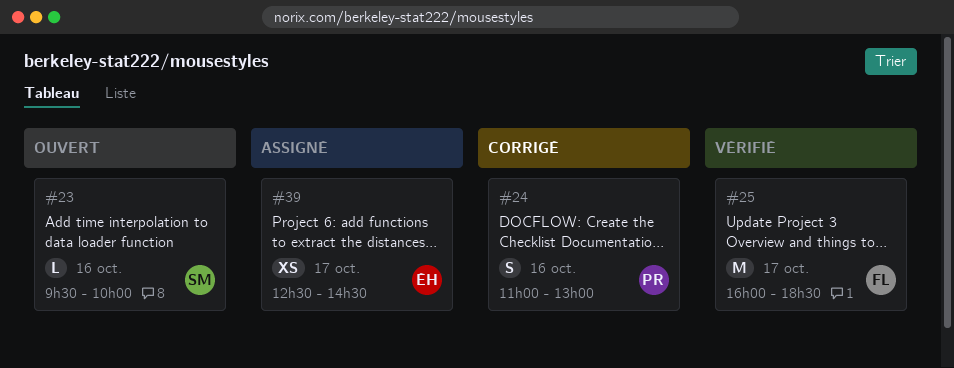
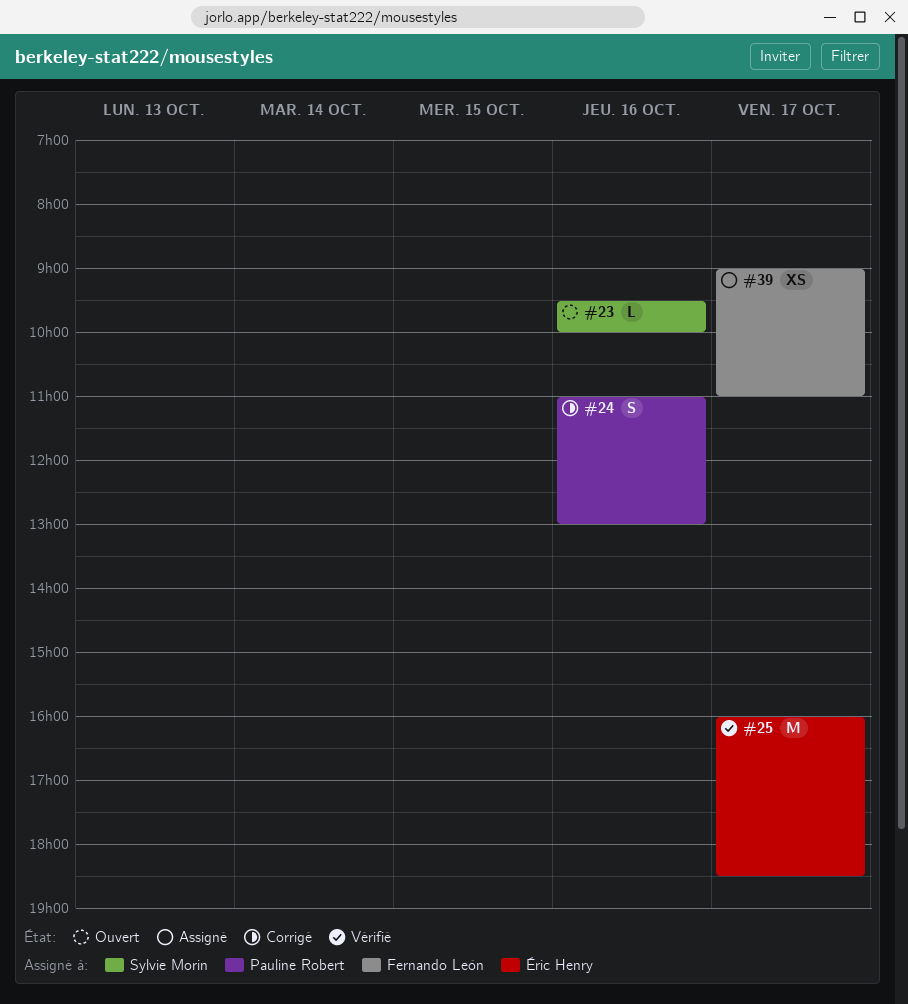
#25, owner: Fernando León -> Éric Henry
#39, owner: Éric Henry -> Fernando León
#39, begins: 12:30 -> 09:00
#39, ends: 14:30 -> 11:00

